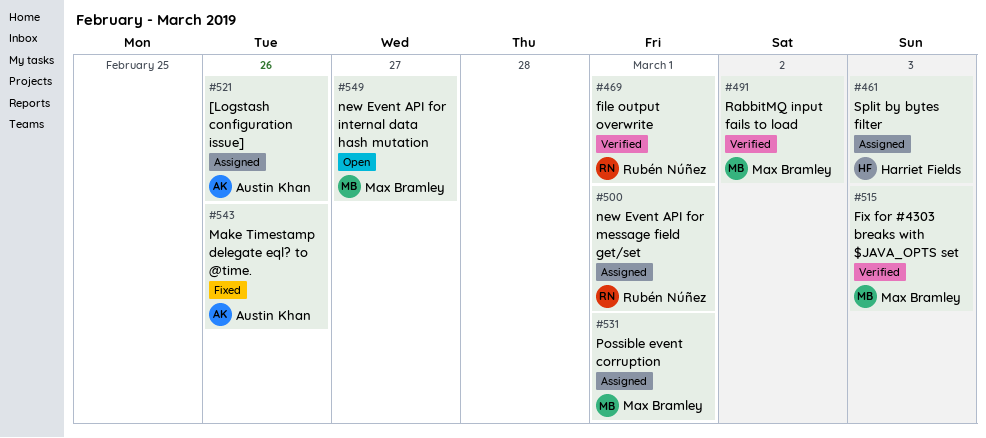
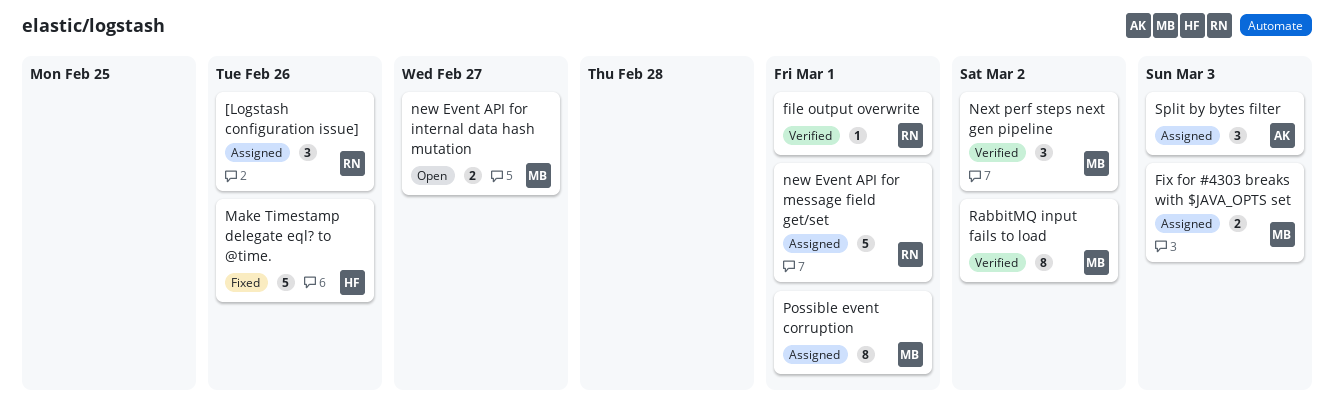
[Logstash configuration issue], owner: Austin Khan -> Rubén Núñez
Fix for #4303 breaks with $JAVA_OPTS set, status: Verified -> Assigned
Make Timestamp delegate eql? to @time., owner: Austin Khan -> Harriet Fields
Next perf steps next gen pipeline: none -> present
Split by bytes filter, owner: Harriet Fields -> Austin Khan

